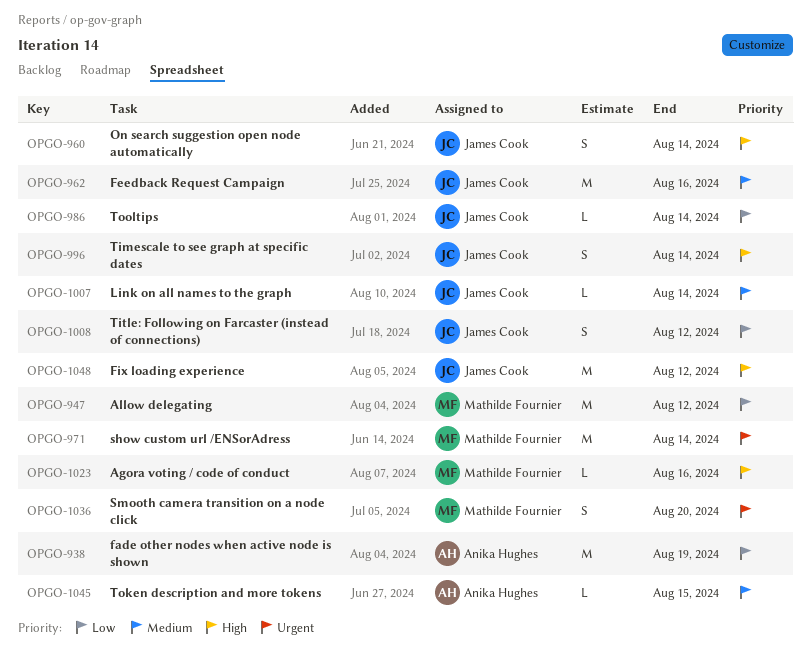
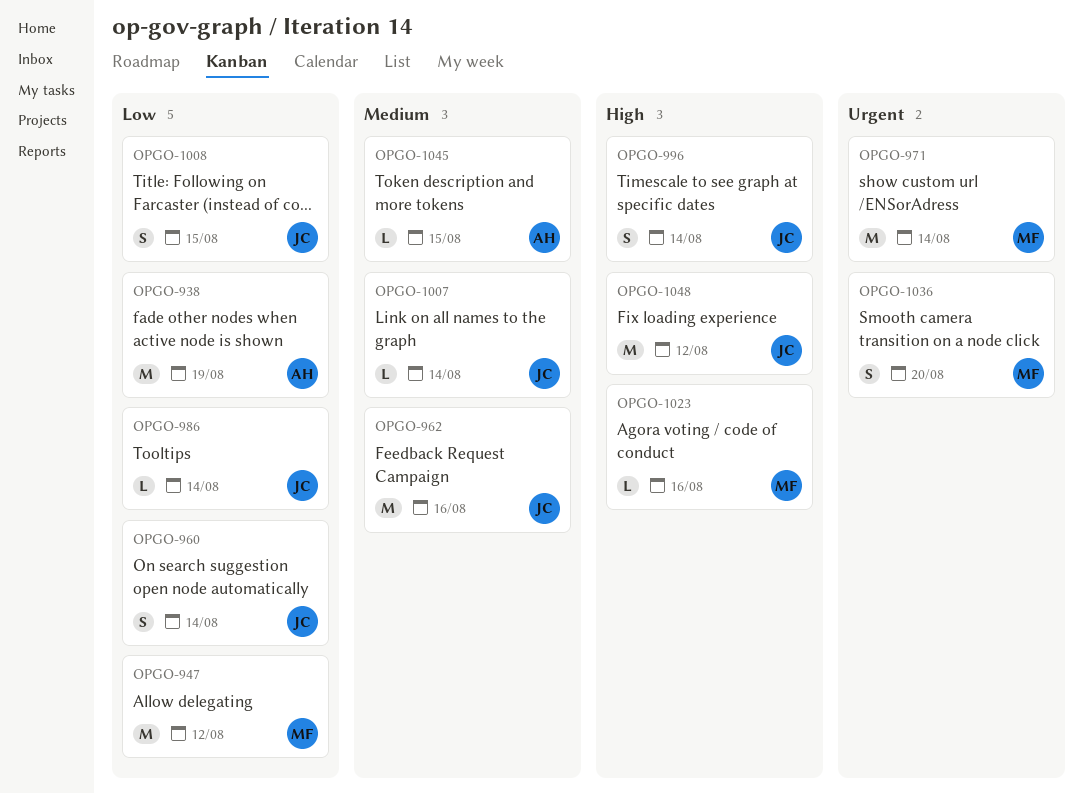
OPGO-960, priority: High -> Low
OPGO-1008, due: Aug 12 -> Aug 15

